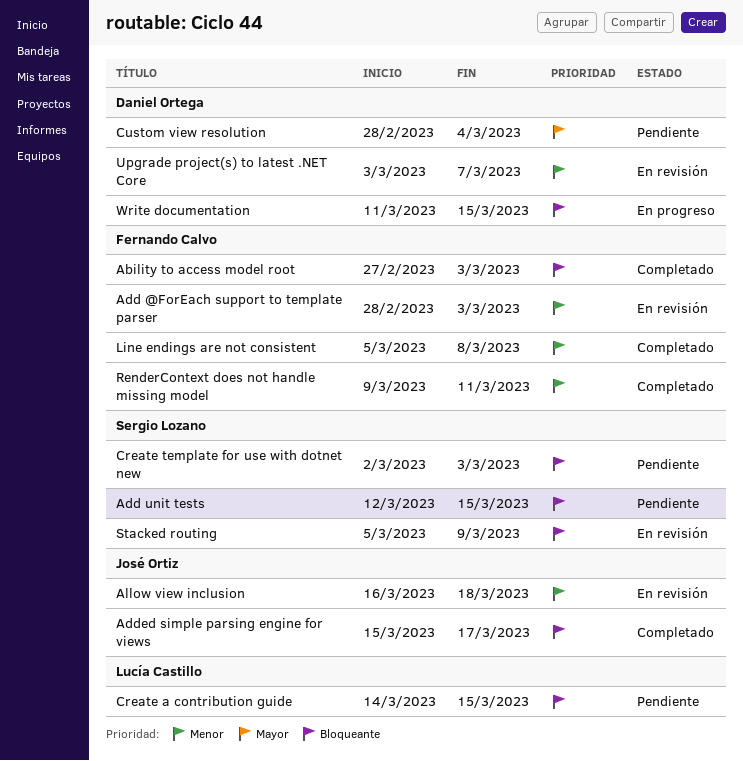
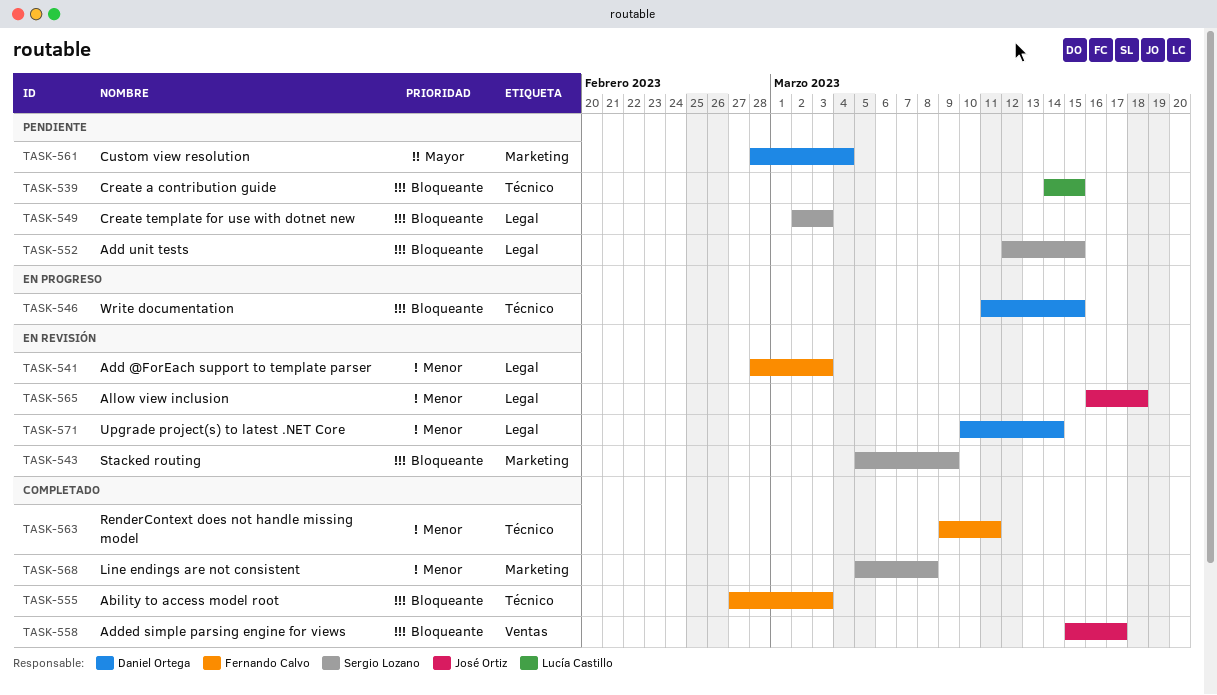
Line endings are not consistent, owner: Fernando Calvo -> Sergio Lozano
Upgrade project(s) to latest .NET Core, start: Mar 3 -> Mar 10
Upgrade project(s) to latest .NET Core, due: Mar 7 -> Mar 14

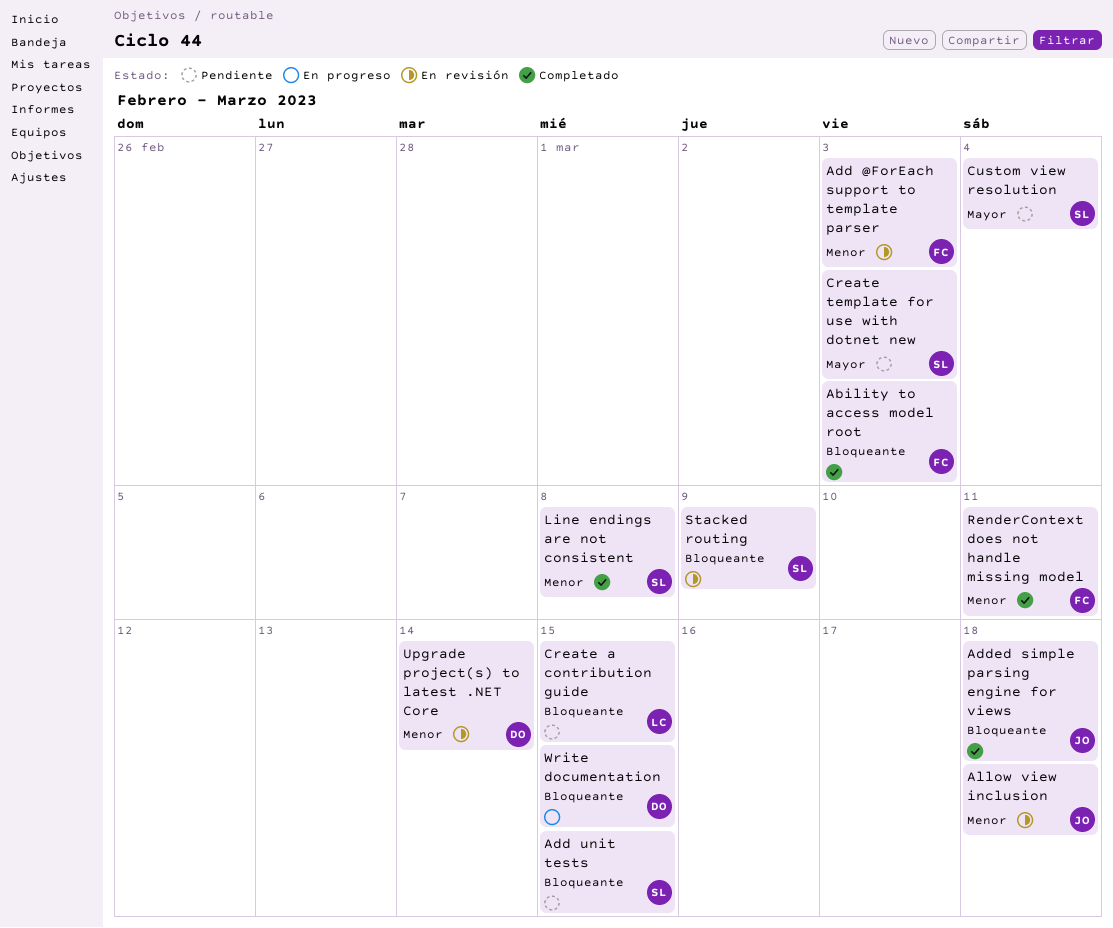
Added simple parsing engine for views, due: Mar 17 -> Mar 18
Create template for use with dotnet new, priority: Bloqueante -> Mayor
Custom view resolution, owner: Daniel Ortega -> Sergio Lozano

